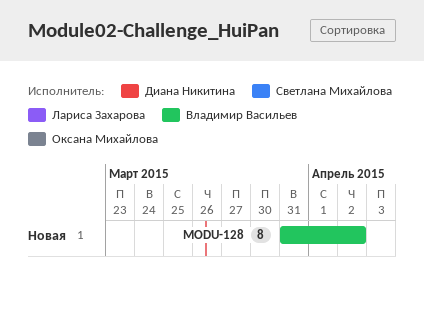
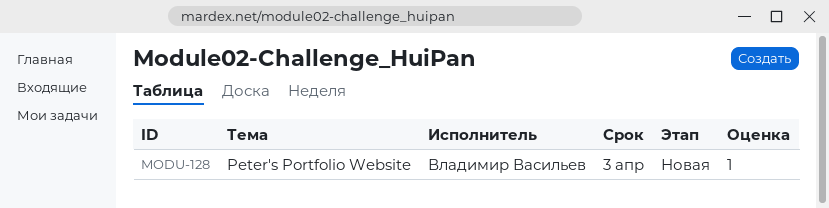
MODU-128, estimate: 8 -> 1
MODU-128, due: Apr 2 -> Apr 3

